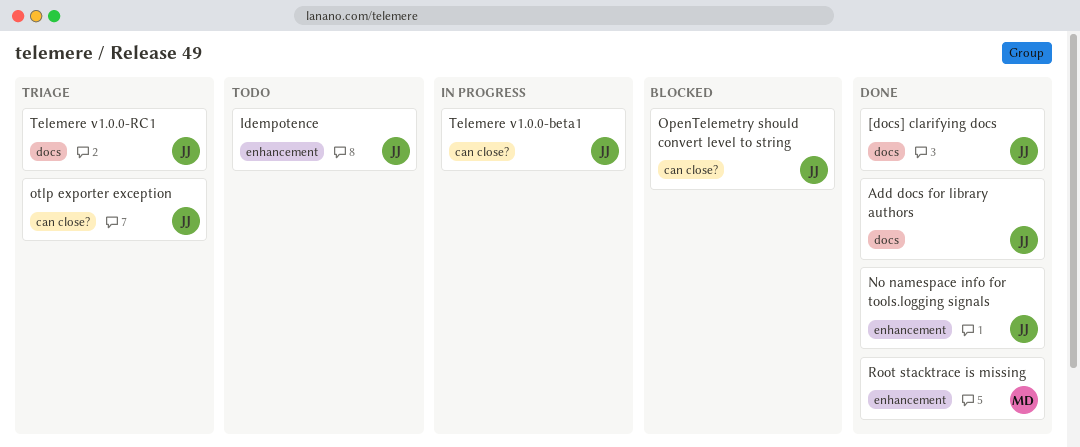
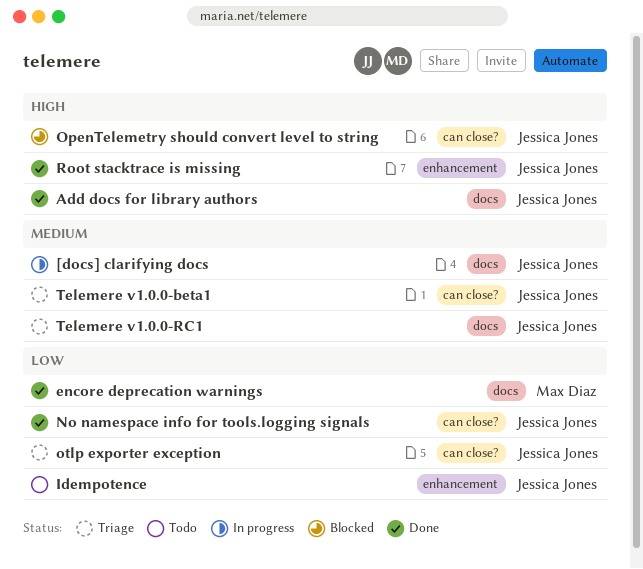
[docs] clarifying docs, status: Done -> In progress
encore deprecation warnings: none -> present
No namespace info for tools.logging signals, label: enhancement -> can close?
Root stacktrace is missing, owner: Max Diaz -> Jessica Jones
Telemere v1.0.0-beta1, status: In progress -> Triage

